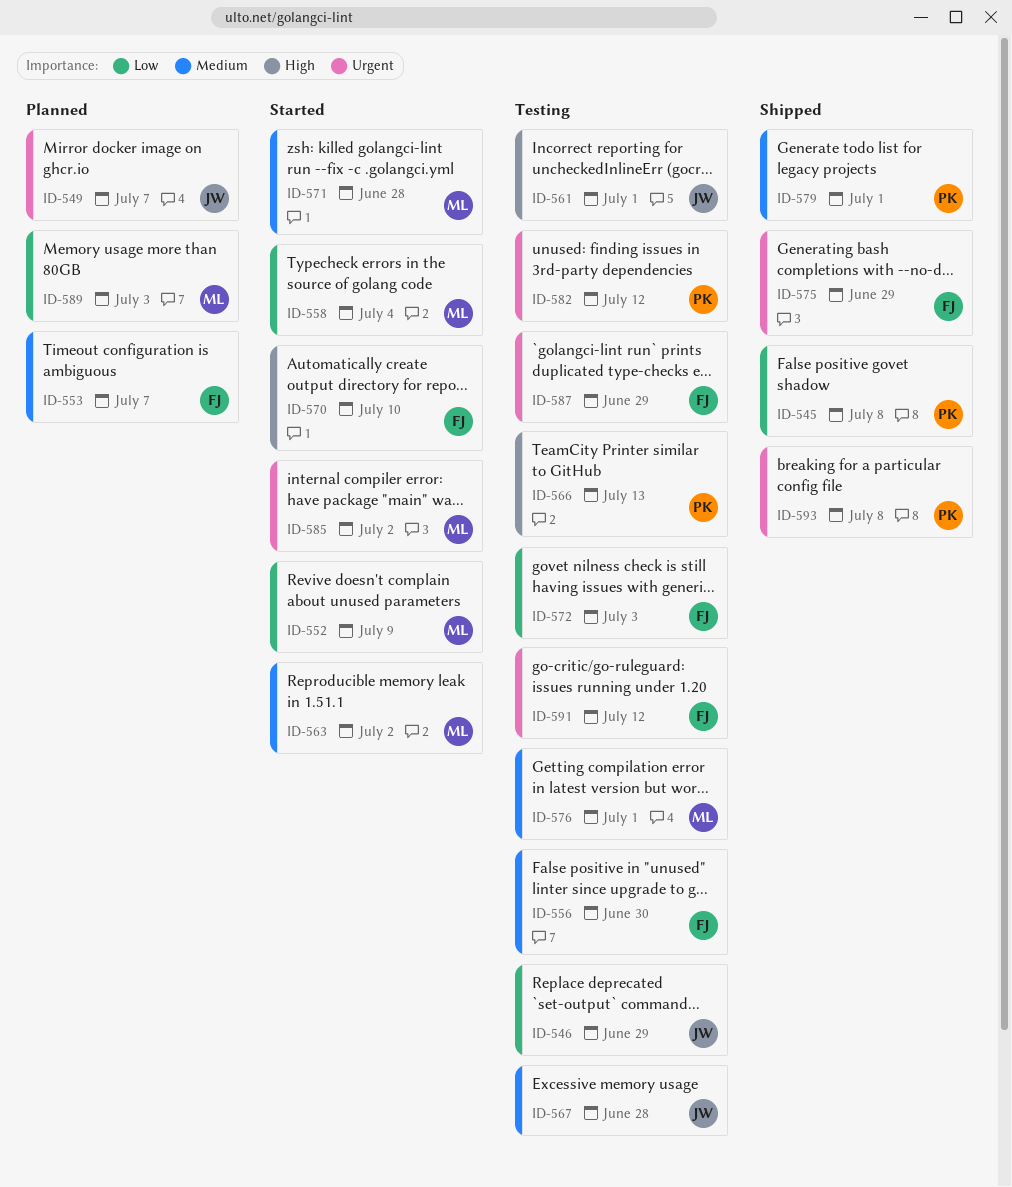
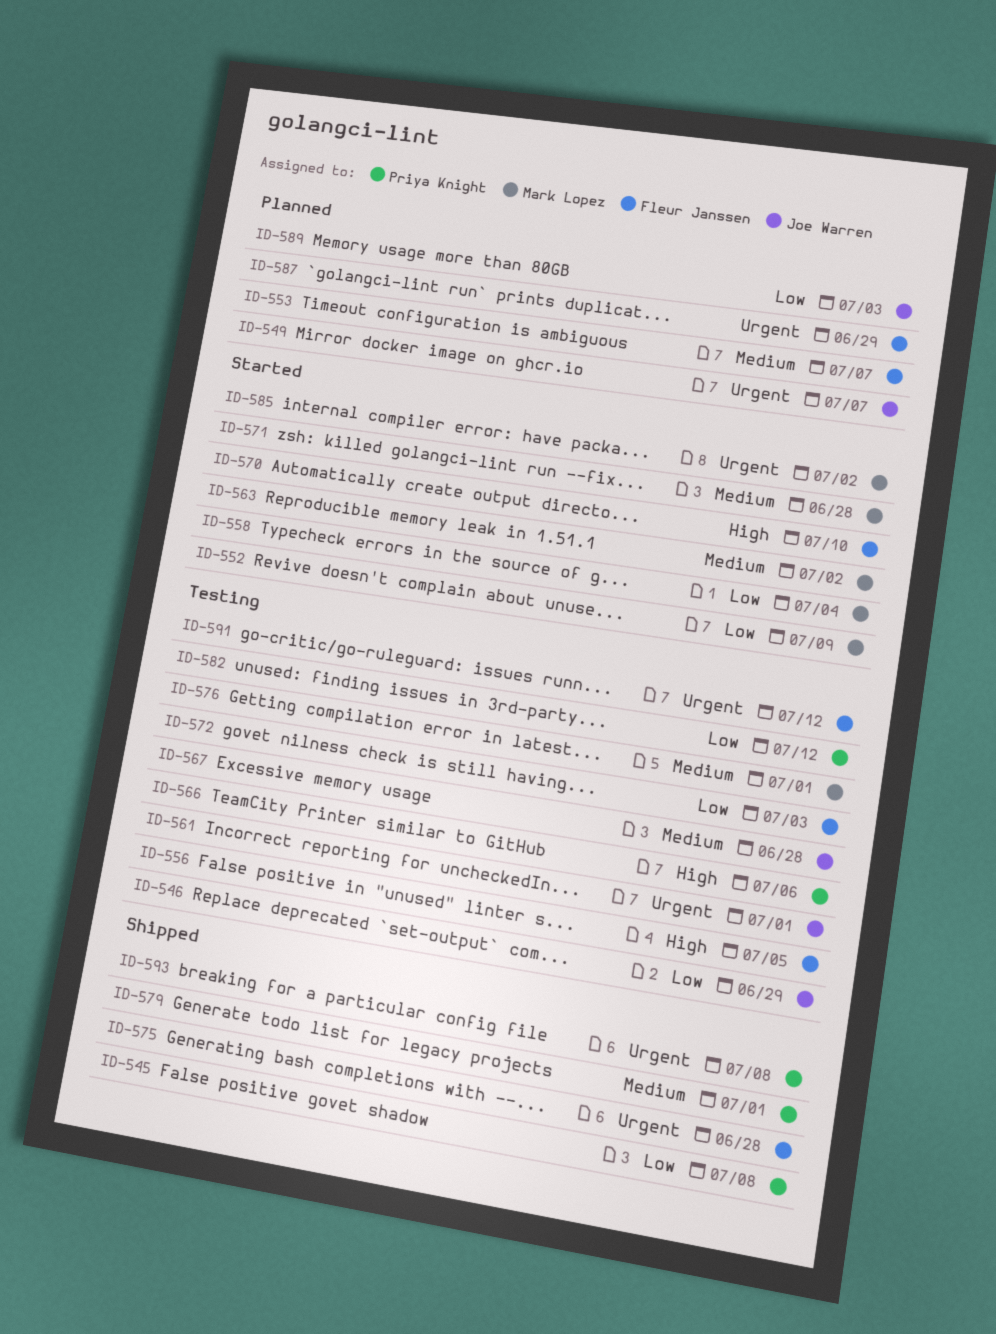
ID-556, priority: Medium -> High
ID-556, due: Jun 30 -> Jul 5
ID-561, priority: High -> Urgent
ID-566, due: Jul 13 -> Jul 6
ID-575, due: Jun 29 -> Jun 28
ID-582, priority: Urgent -> Low
ID-587, status: Testing -> Planned
ID-589, owner: Mark Lopez -> Joe Warren

